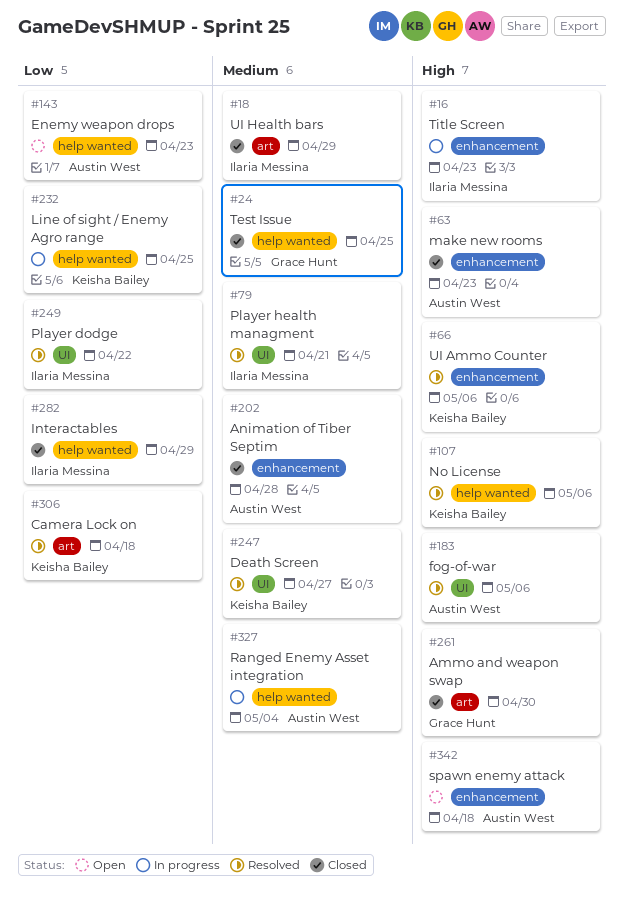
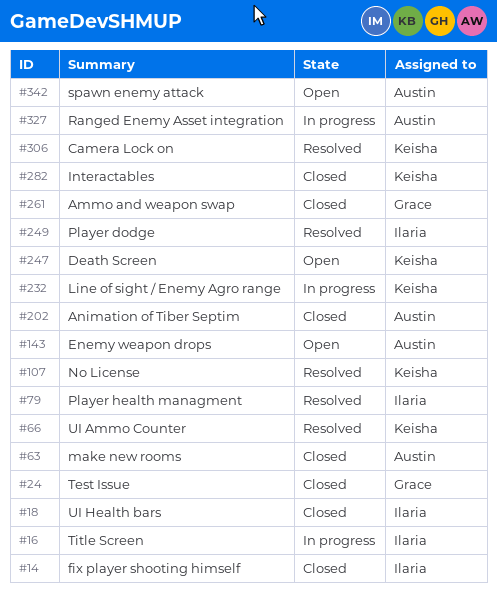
#14: none -> present
#183: present -> none
#247, status: Resolved -> Open
#282, owner: Ilaria Messina -> Keisha Bailey

